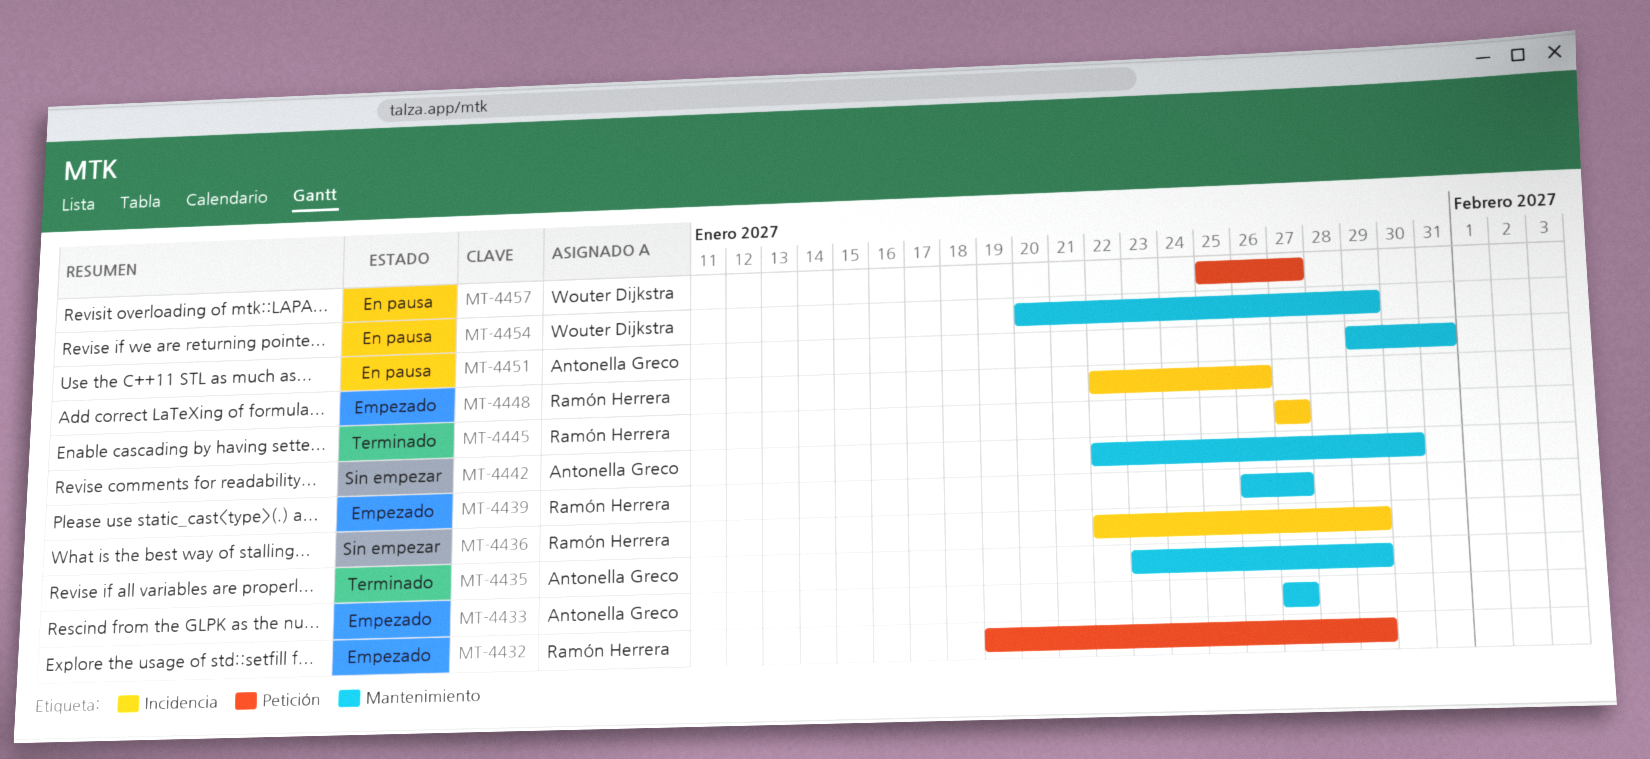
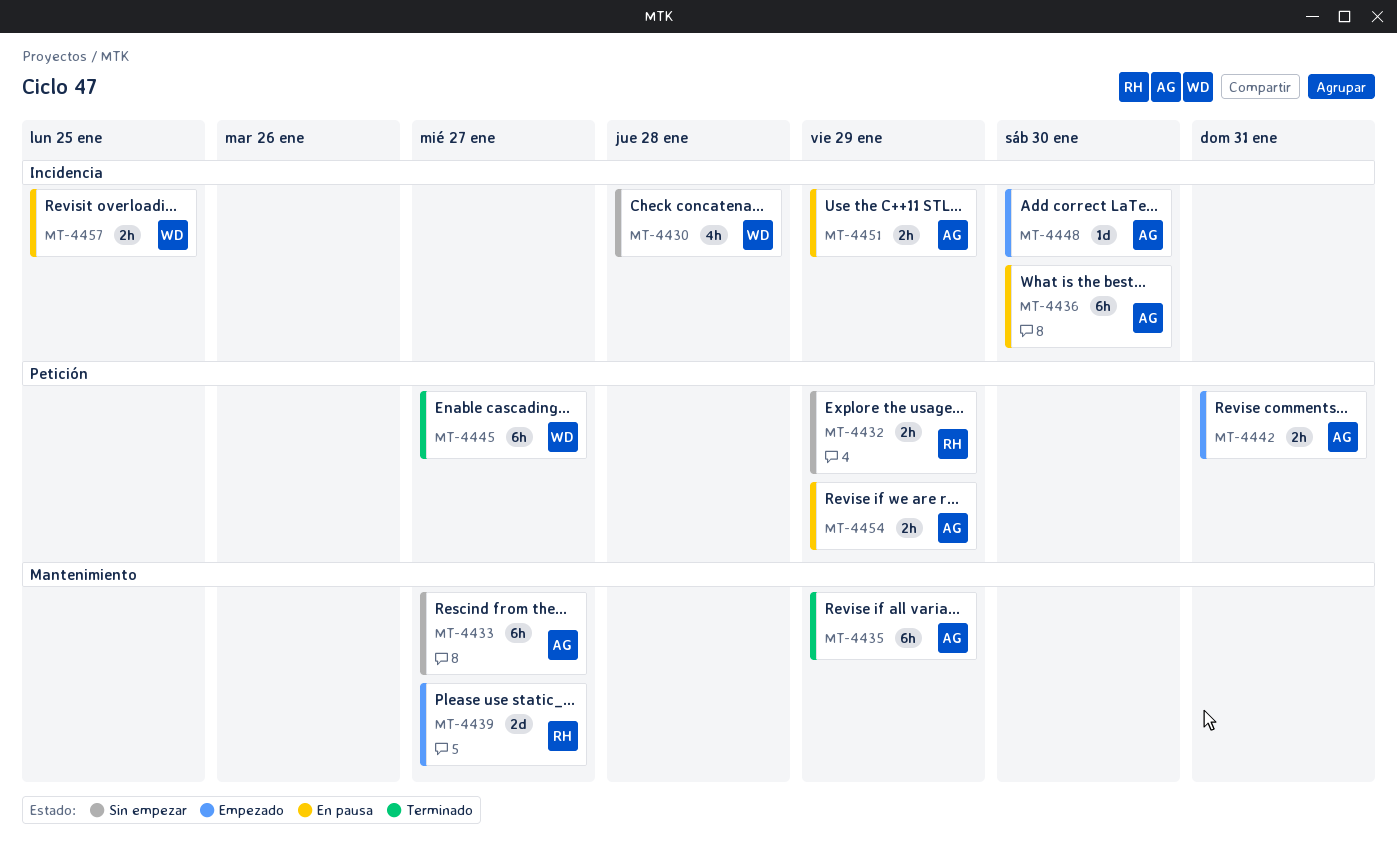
MT-4430: none -> present
MT-4432, status: Empezado -> Sin empezar
MT-4433, status: Empezado -> Sin empezar
MT-4436, status: Sin empezar -> En pausa
MT-4436, owner: Ramón Herrera -> Antonella Greco
MT-4436, due: Jan 29 -> Jan 30
MT-4442, status: Sin empezar -> Empezado
MT-4442, label: Mantenimiento -> Petición
MT-4442, due: Jan 30 -> Jan 31
MT-4445, owner: Ramón Herrera -> Wouter Dijkstra
MT-4445, label: Incidencia -> Petición
MT-4448, owner: Ramón Herrera -> Antonella Greco
MT-4448, due: Jan 26 -> Jan 30
MT-4451, label: Mantenimiento -> Incidencia
MT-4451, due: Jan 31 -> Jan 29
MT-4454, owner: Wouter Dijkstra -> Antonella Greco
MT-4454, label: Mantenimiento -> Petición
MT-4457, label: Petición -> Incidencia
MT-4457, due: Jan 27 -> Jan 25

